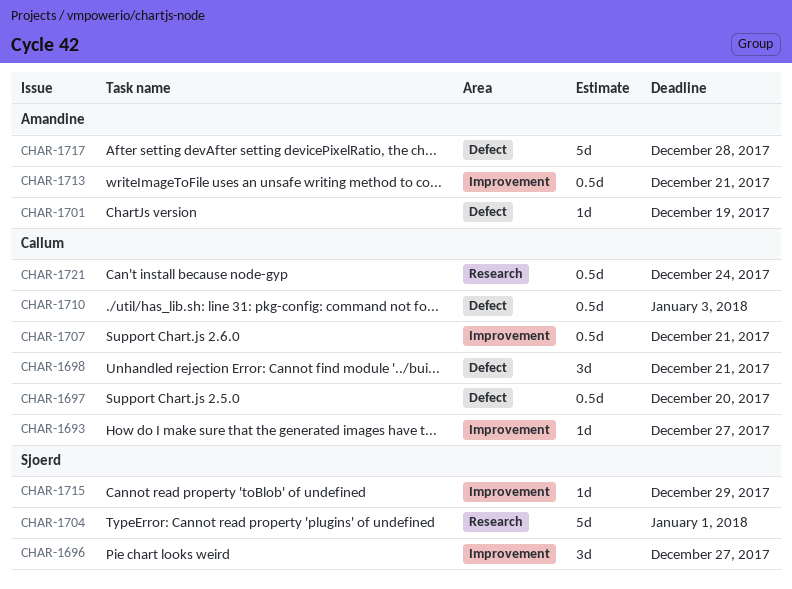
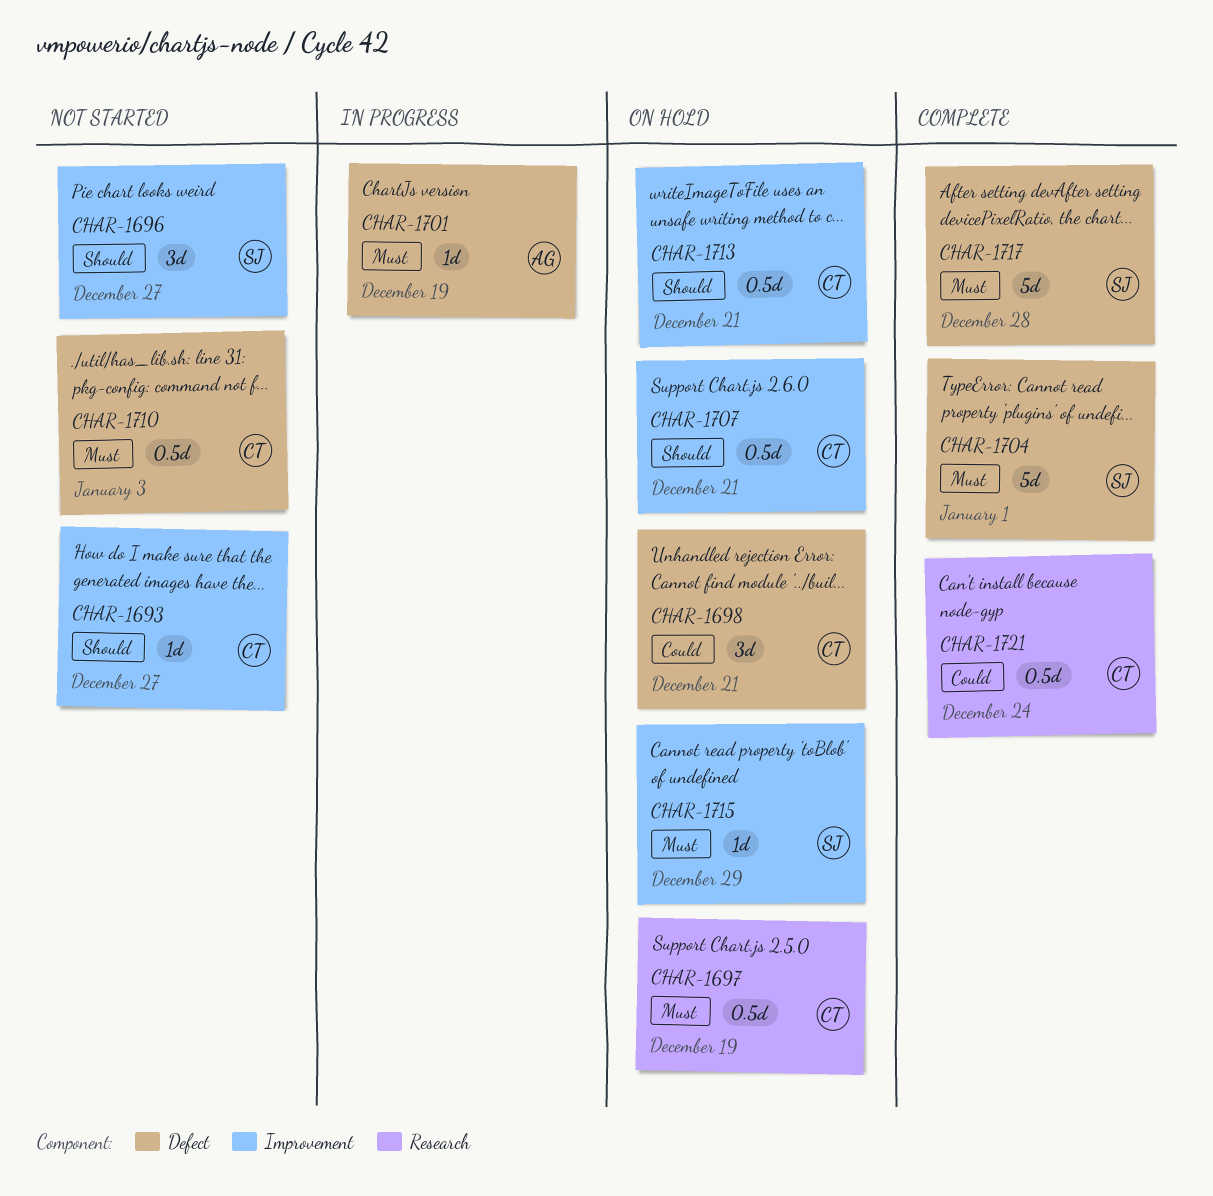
CHAR-1697, label: Defect -> Research
CHAR-1697, due: Dec 20 -> Dec 19
CHAR-1704, label: Research -> Defect
CHAR-1713, owner: Amandine -> Callum
CHAR-1717, owner: Amandine -> Sjoerd

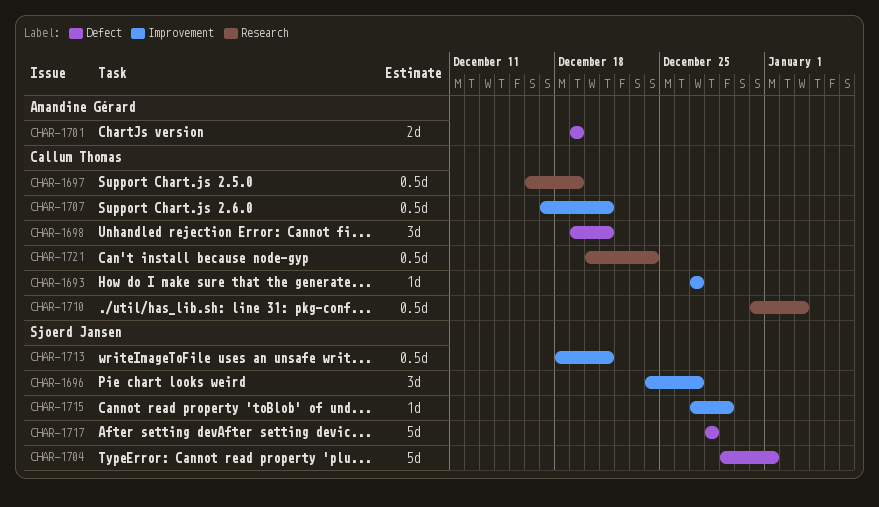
CHAR-1701, estimate: 1d -> 2d
CHAR-1710, label: Defect -> Research
CHAR-1713, owner: Callum Thomas -> Sjoerd Jansen

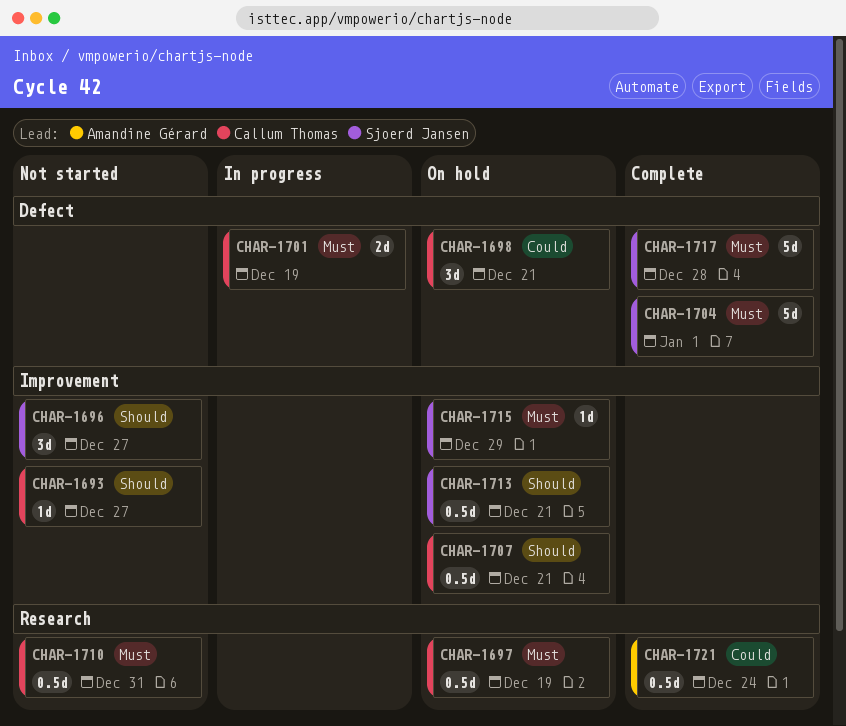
CHAR-1701, owner: Amandine Gérard -> Callum Thomas
CHAR-1710, due: Jan 3 -> Dec 31
CHAR-1721, owner: Callum Thomas -> Amandine Gérard

